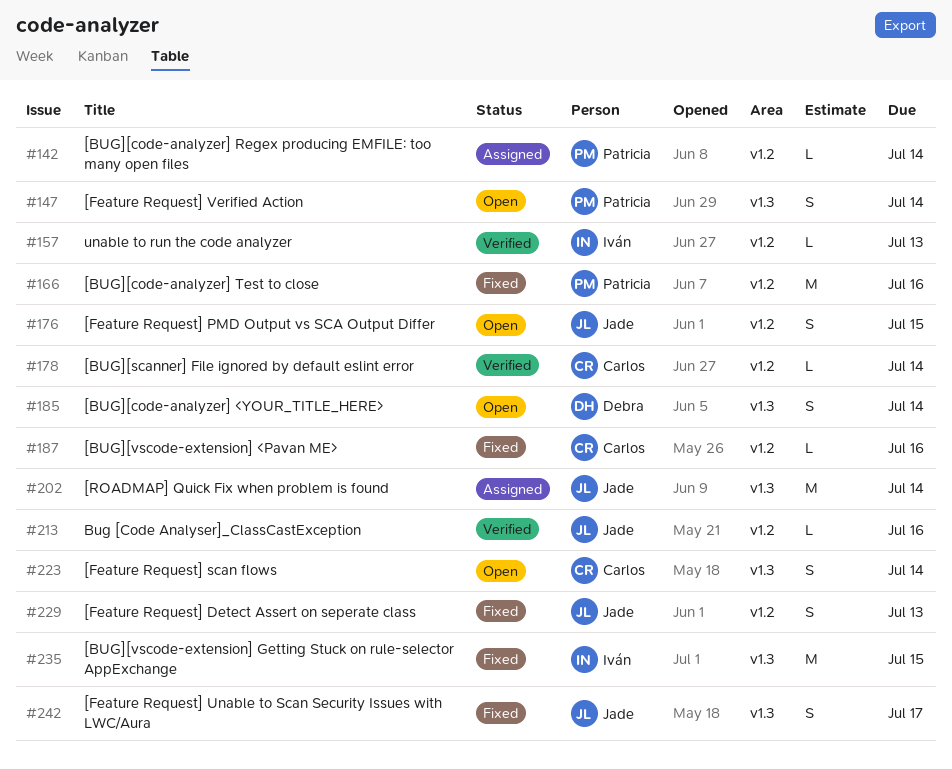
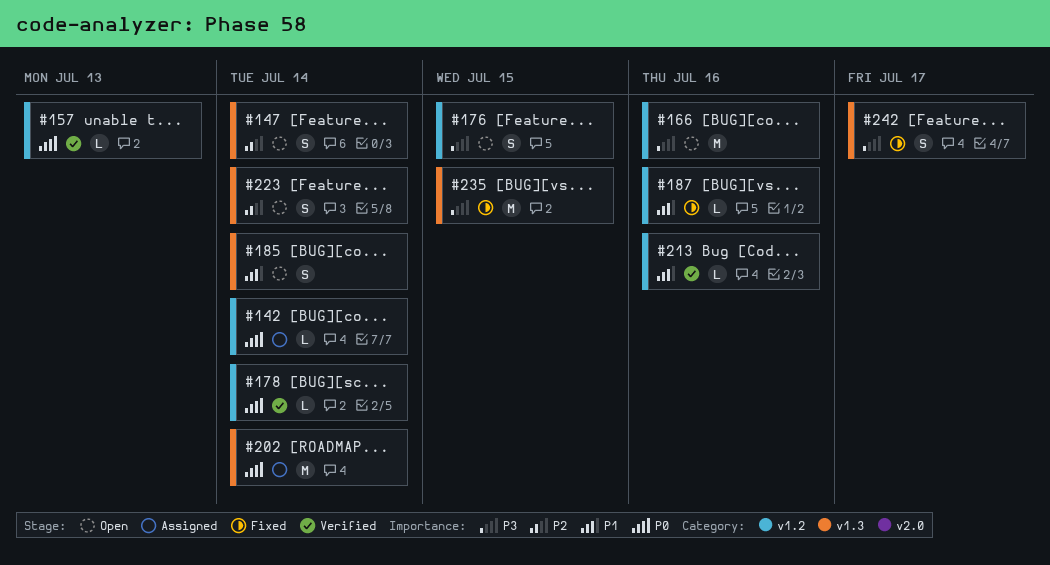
#166, status: Fixed -> Open
#229: present -> none

